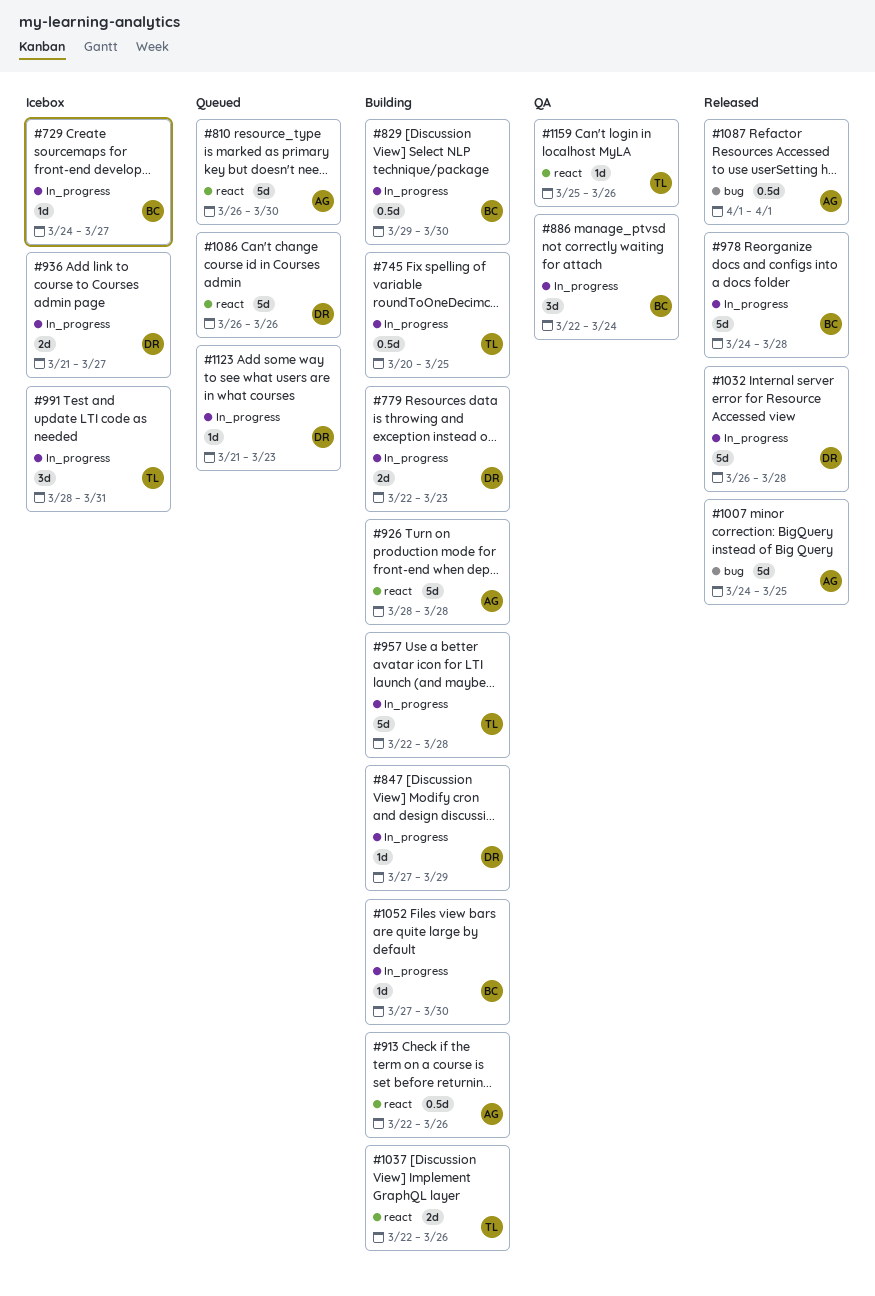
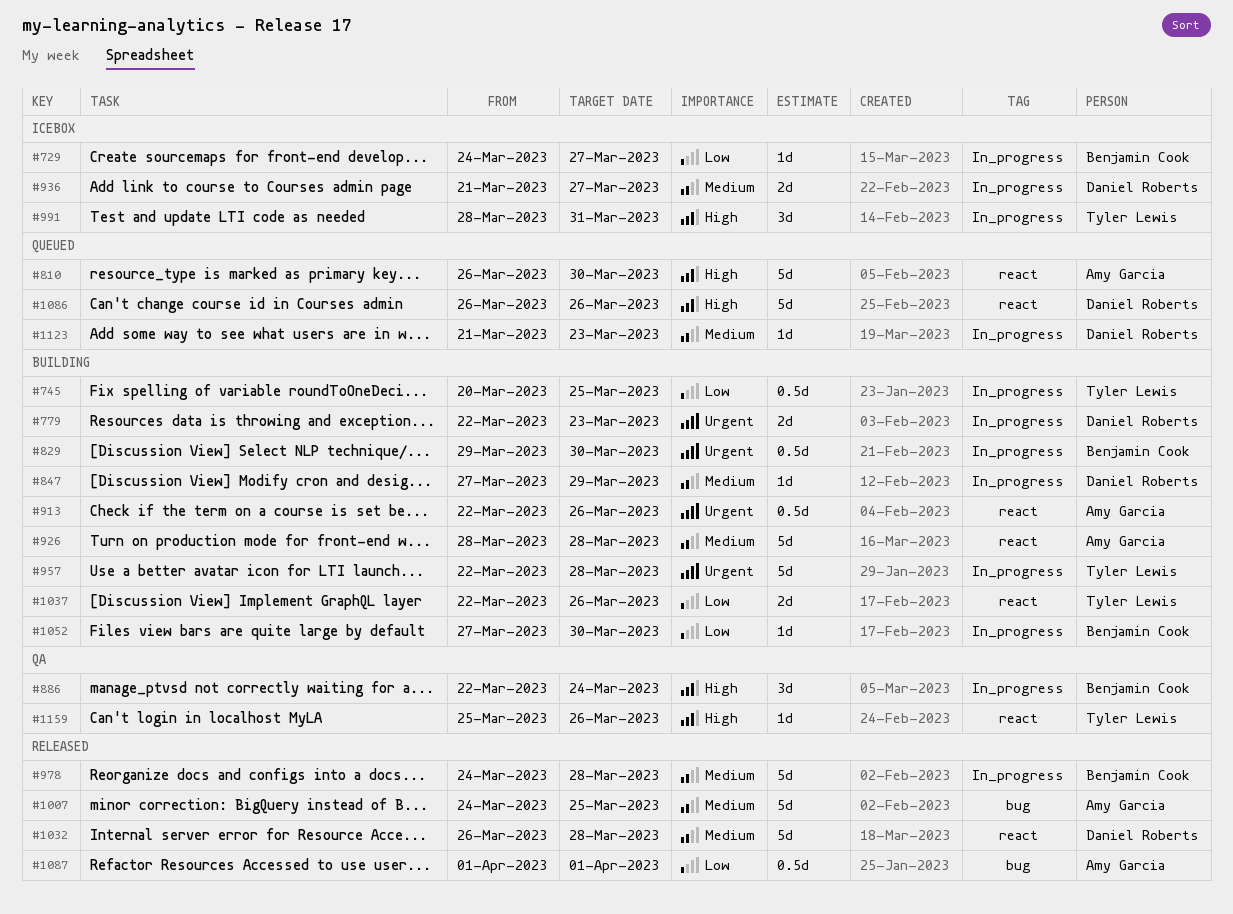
#1032, label: In_progress -> react

